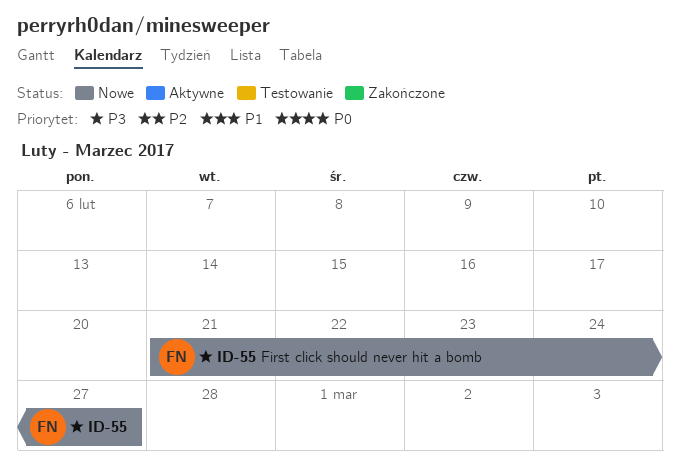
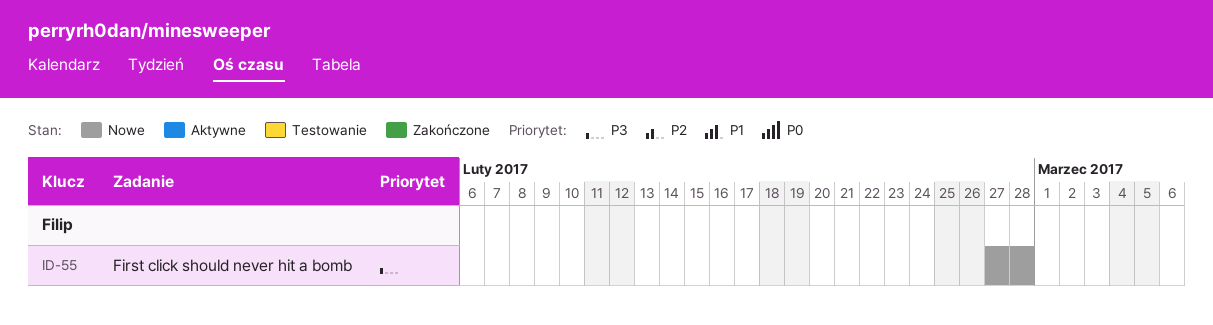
ID-55, start: Feb 21 -> Feb 27
ID-55, due: Feb 27 -> Feb 28

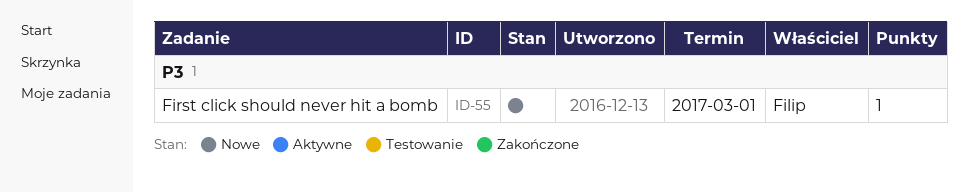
ID-55, due: Feb 28 -> Mar 1

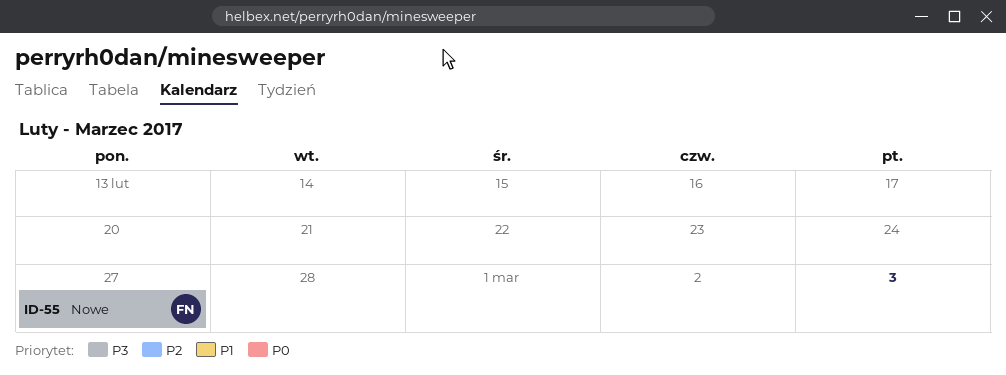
ID-55, due: Mar 1 -> Feb 27

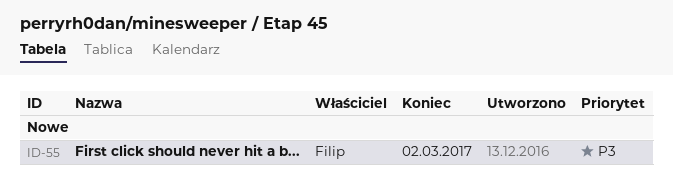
ID-55, due: Feb 27 -> Mar 2

